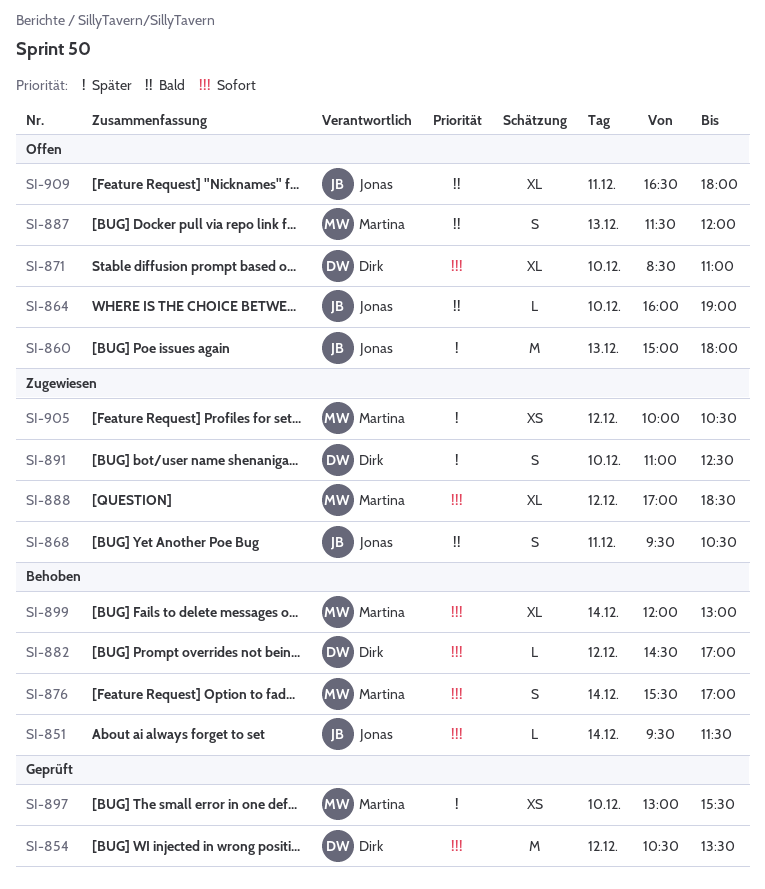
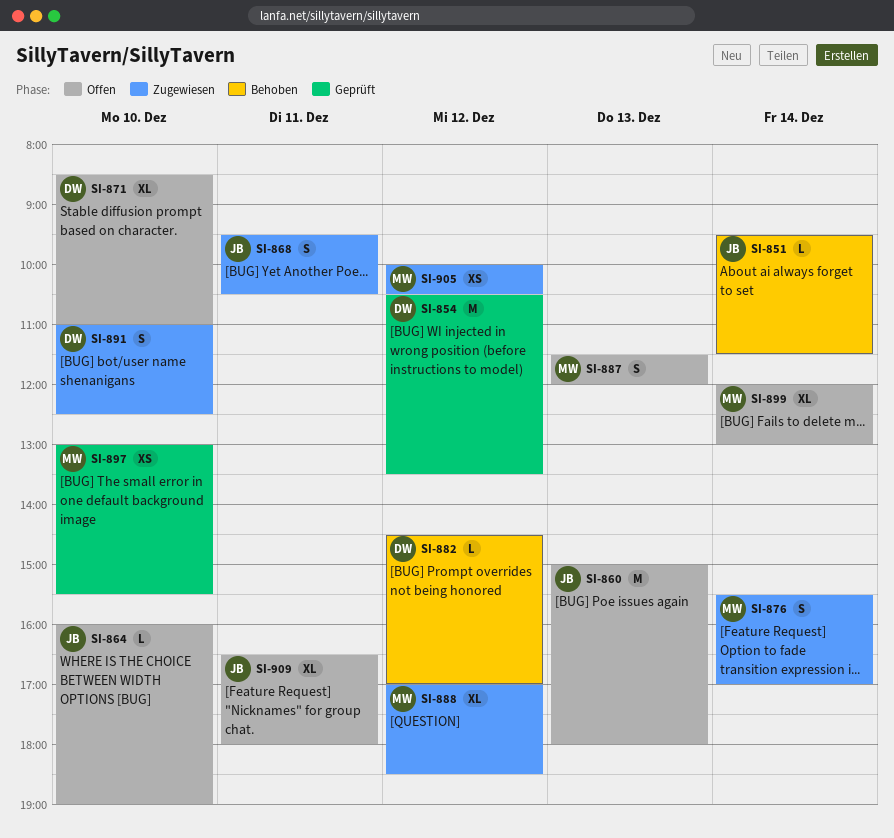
SI-876, status: Behoben -> Zugewiesen
SI-899, status: Behoben -> Offen

